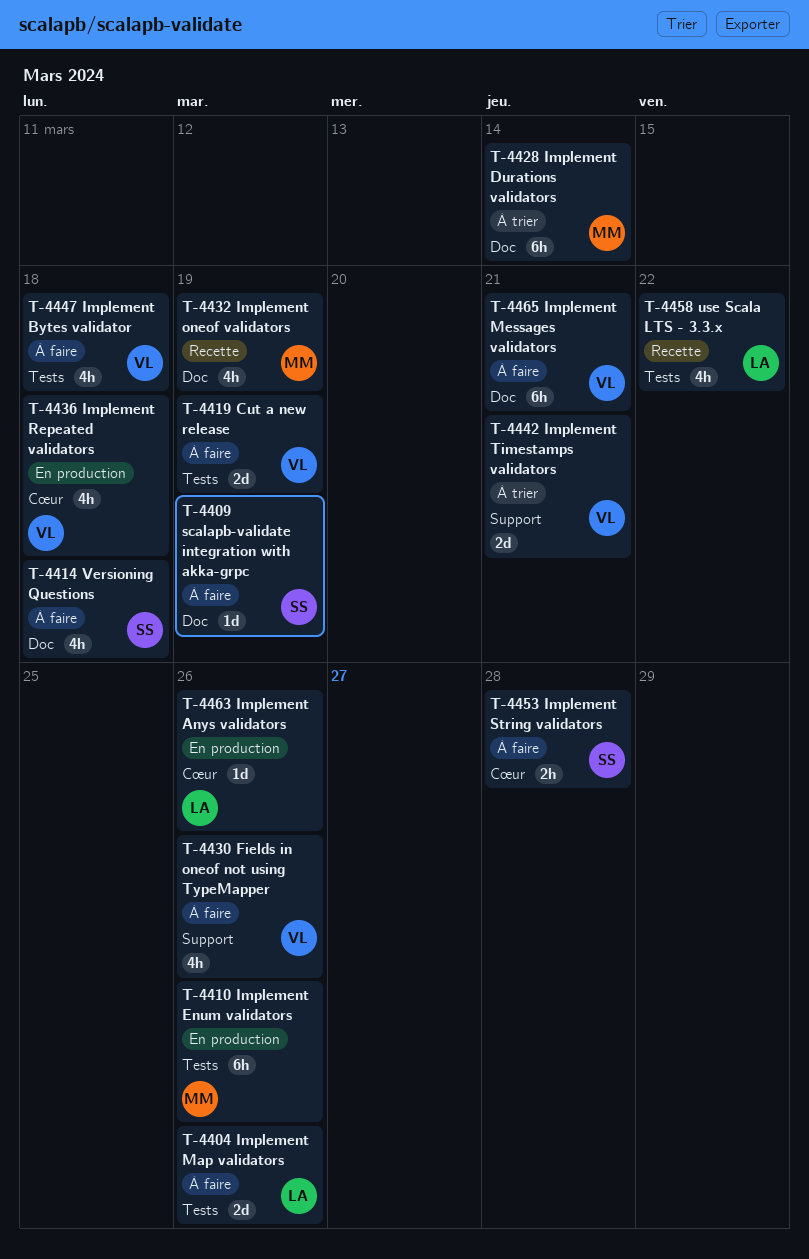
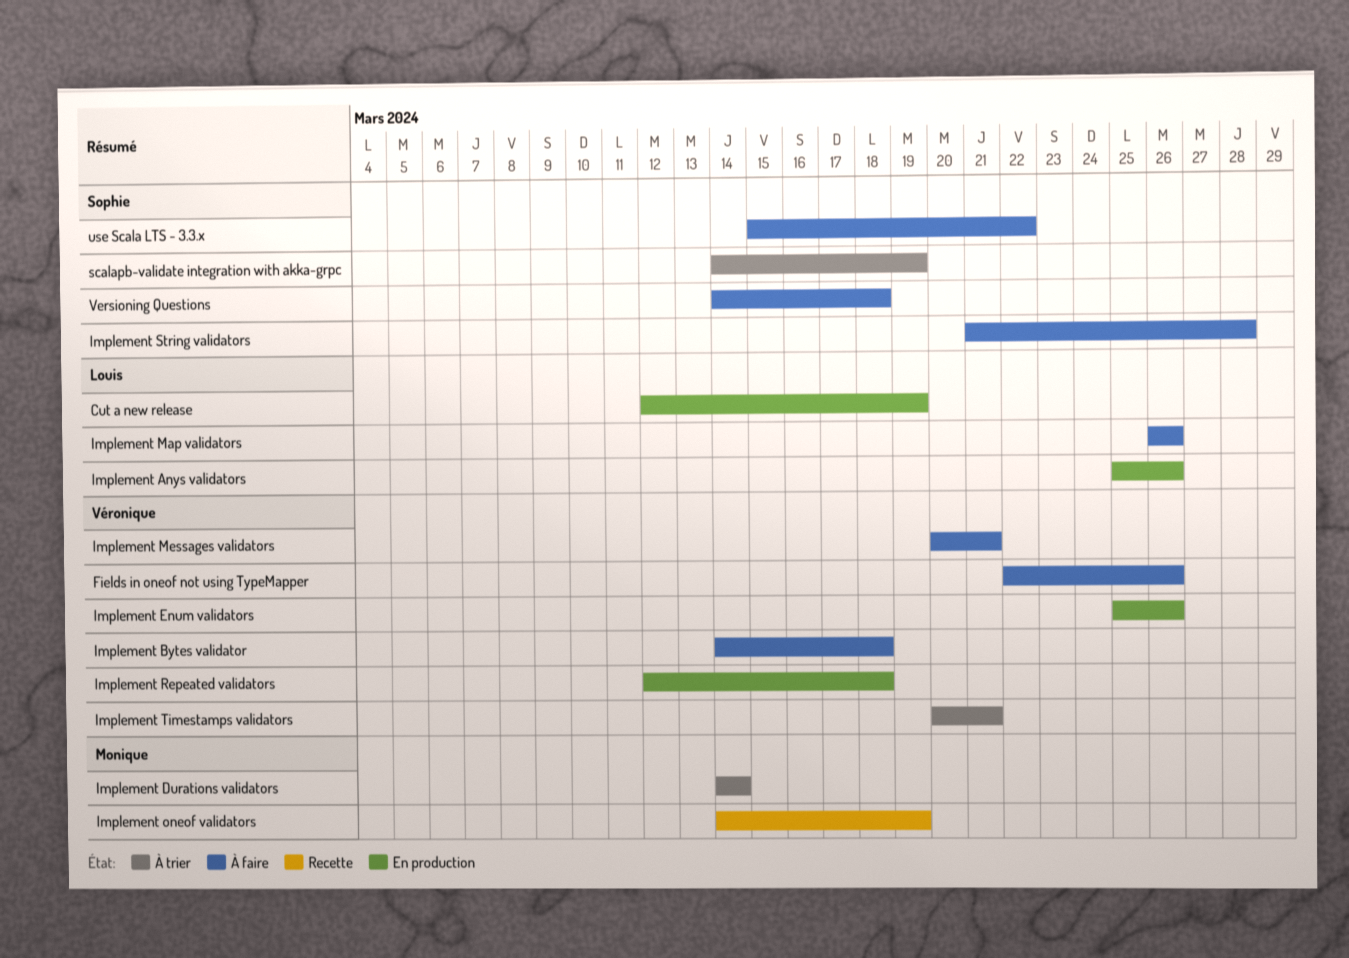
Cut a new release, status: À faire -> En production
Cut a new release, owner: Véronique -> Louis
Implement Enum validators, owner: Monique -> Véronique
scalapb-validate integration with akka-grpc, status: À faire -> À trier
use Scala LTS - 3.3.x, status: Recette -> À faire
use Scala LTS - 3.3.x, owner: Louis -> Sophie

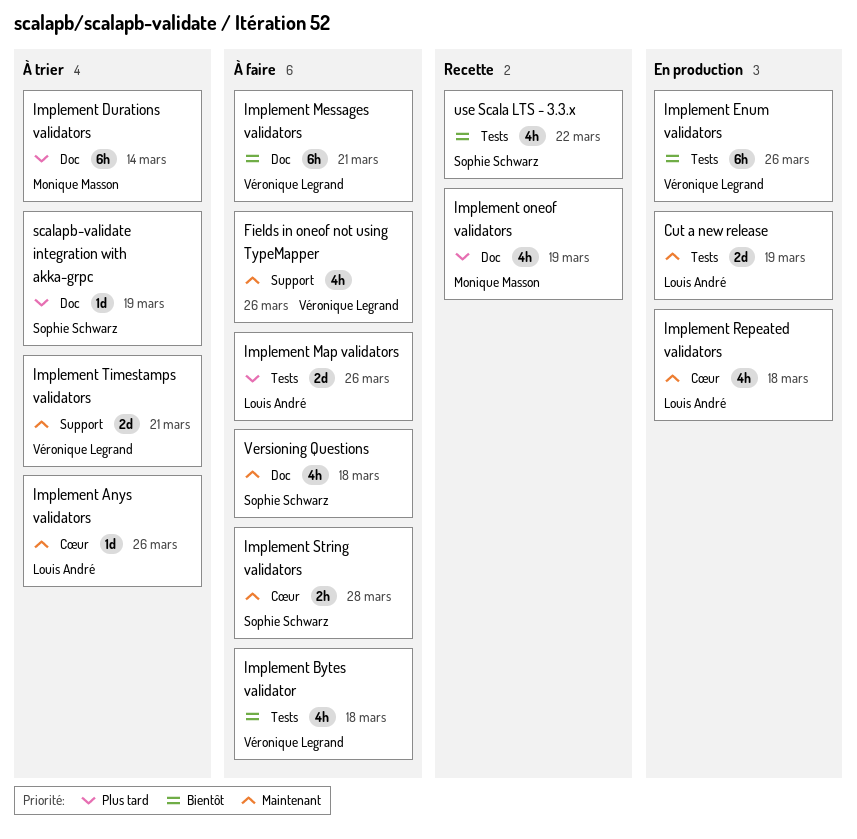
Implement Anys validators, status: En production -> À trier
Implement Repeated validators, owner: Véronique Legrand -> Louis André
use Scala LTS - 3.3.x, status: À faire -> Recette

